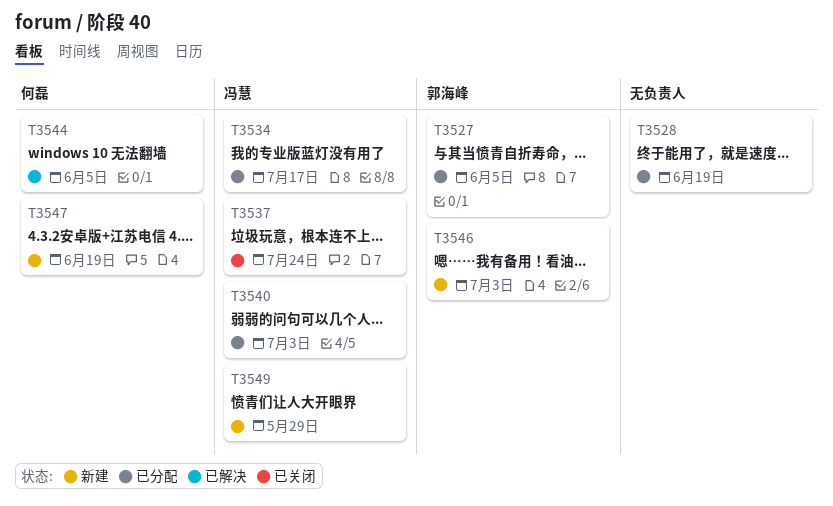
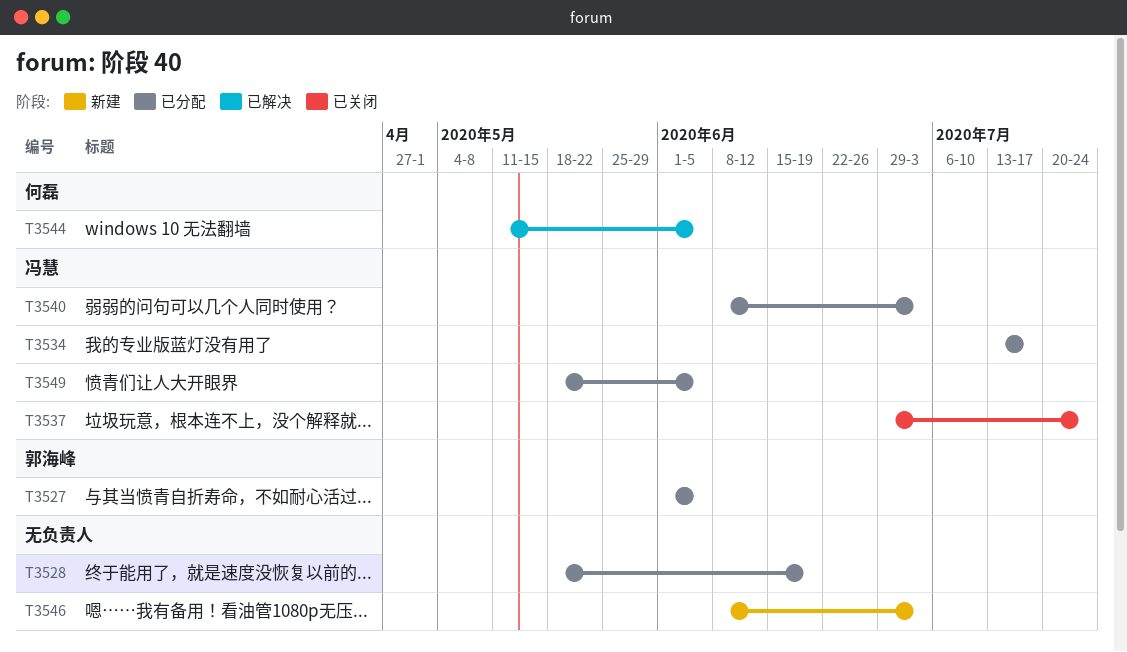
T3546, owner: 郭海峰 -> none
T3547: present -> none
T3549, status: 新建 -> 已分配
T3549, due: May 29 -> Jun 5

